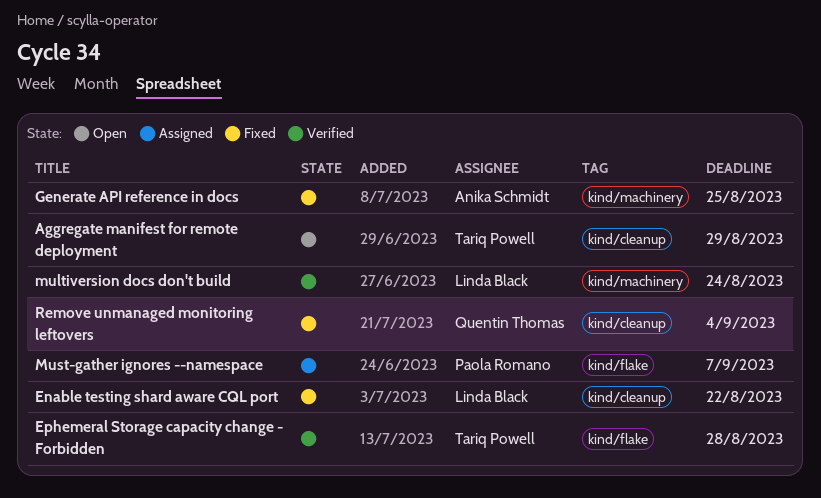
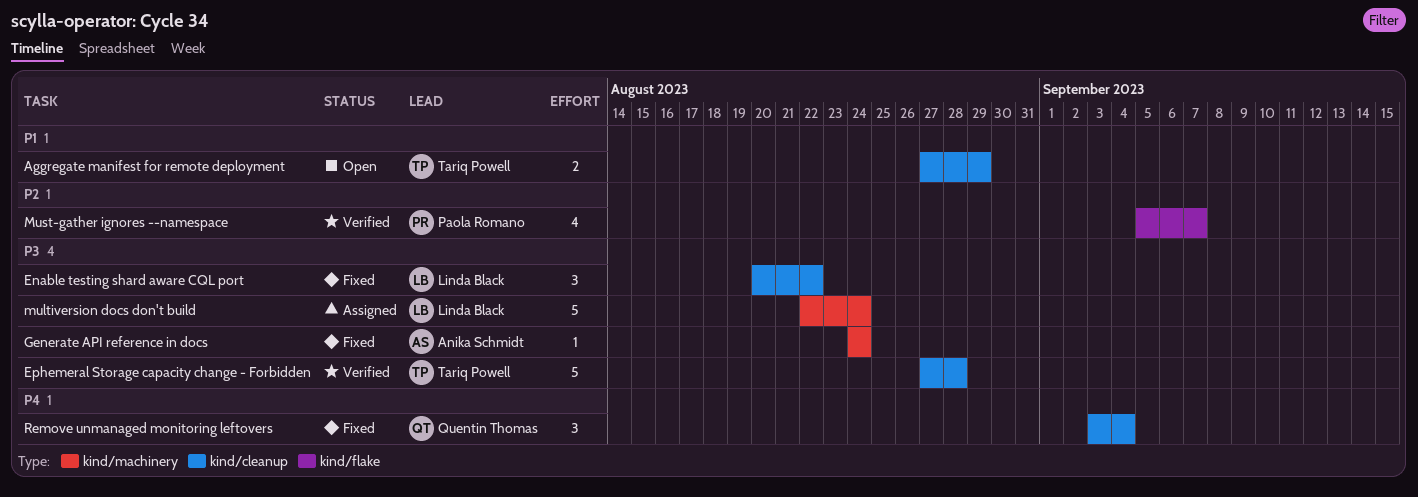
Ephemeral Storage capacity change - Forbidden, label: kind/flake -> kind/cleanup
Generate API reference in docs, due: Aug 25 -> Aug 24
multiversion docs don't build, status: Verified -> Assigned
Must-gather ignores --namespace, status: Assigned -> Verified

